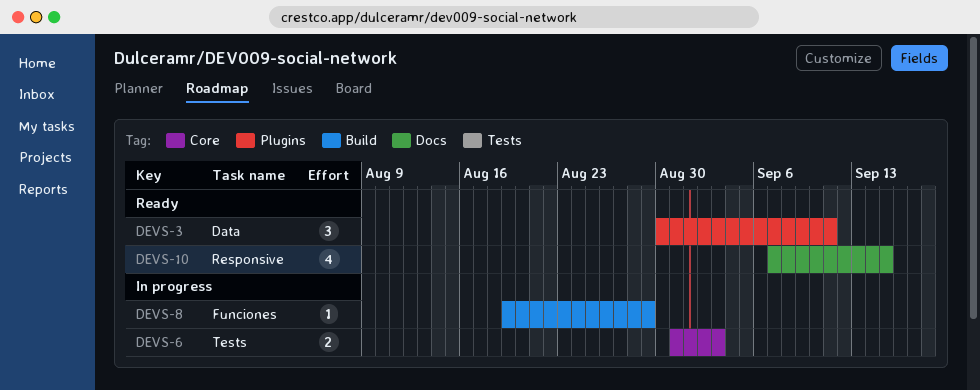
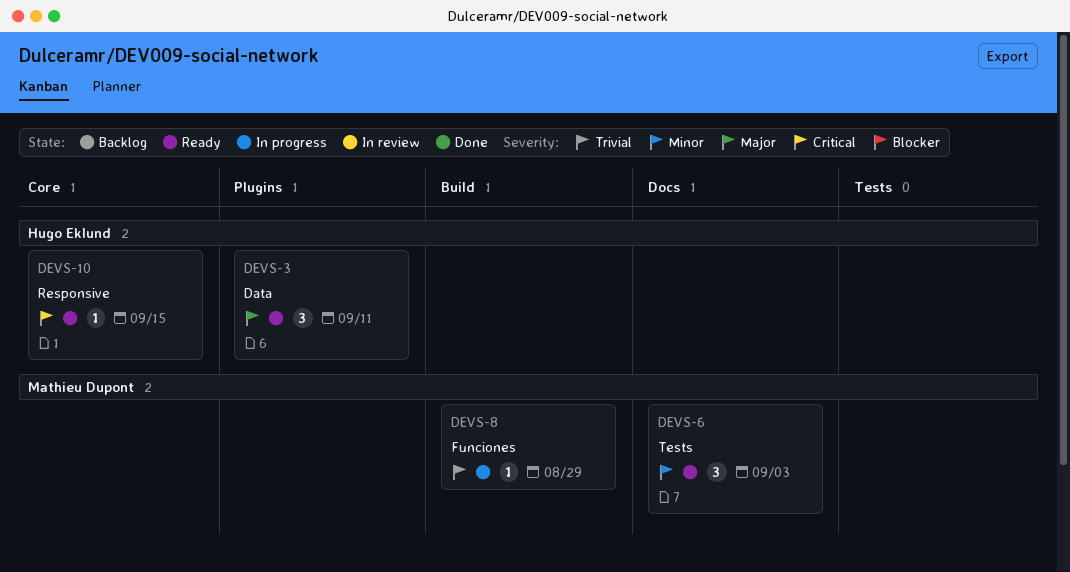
DEVS-6, status: In progress -> Ready
DEVS-6, label: Core -> Docs
DEVS-6, estimate: 2 -> 3
DEVS-10, label: Docs -> Core
DEVS-10, estimate: 4 -> 1

